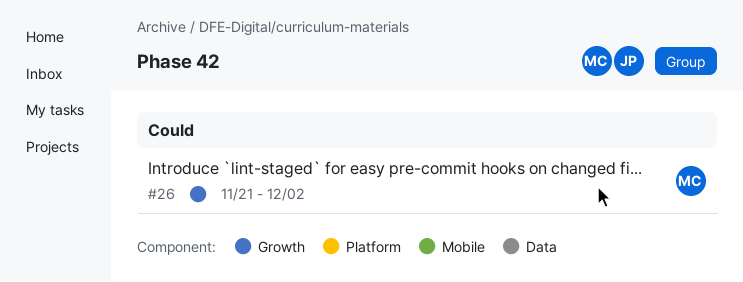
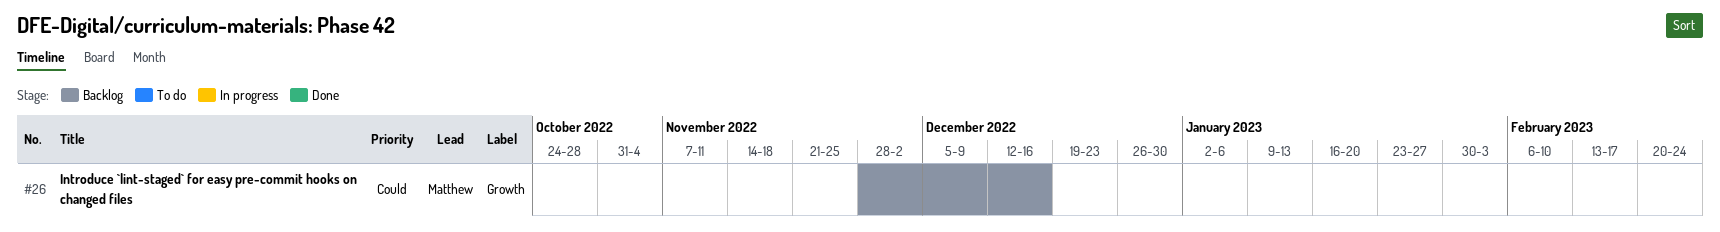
#26, start: Nov 21 -> Nov 28
#26, due: Dec 2 -> Dec 16

